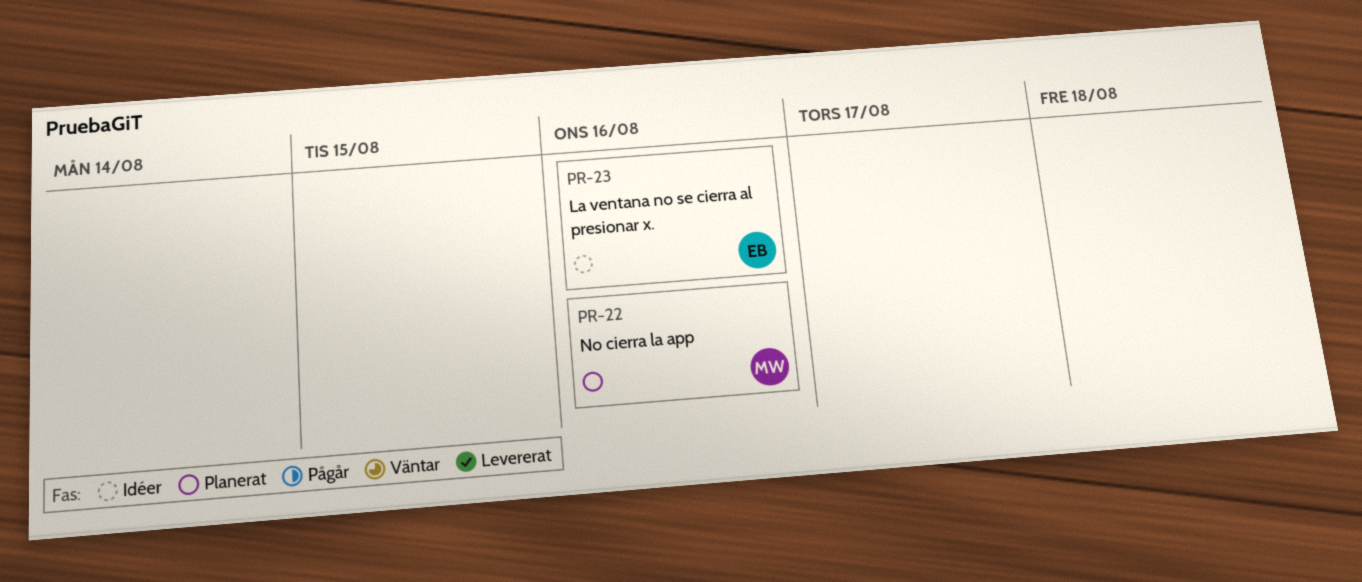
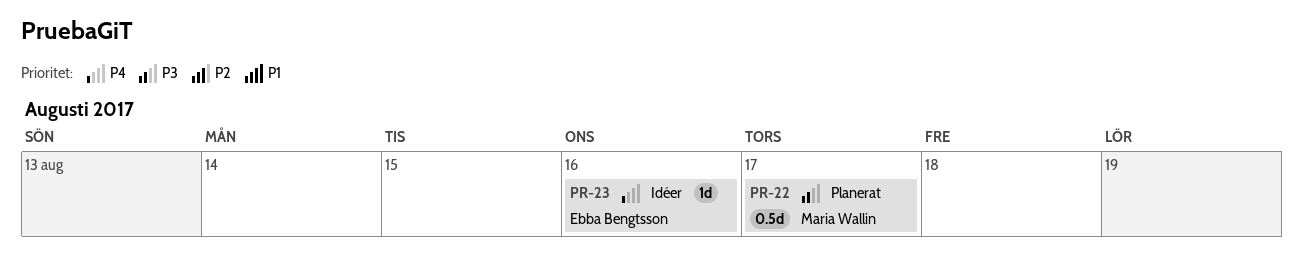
PR-22, due: Aug 16 -> Aug 17

